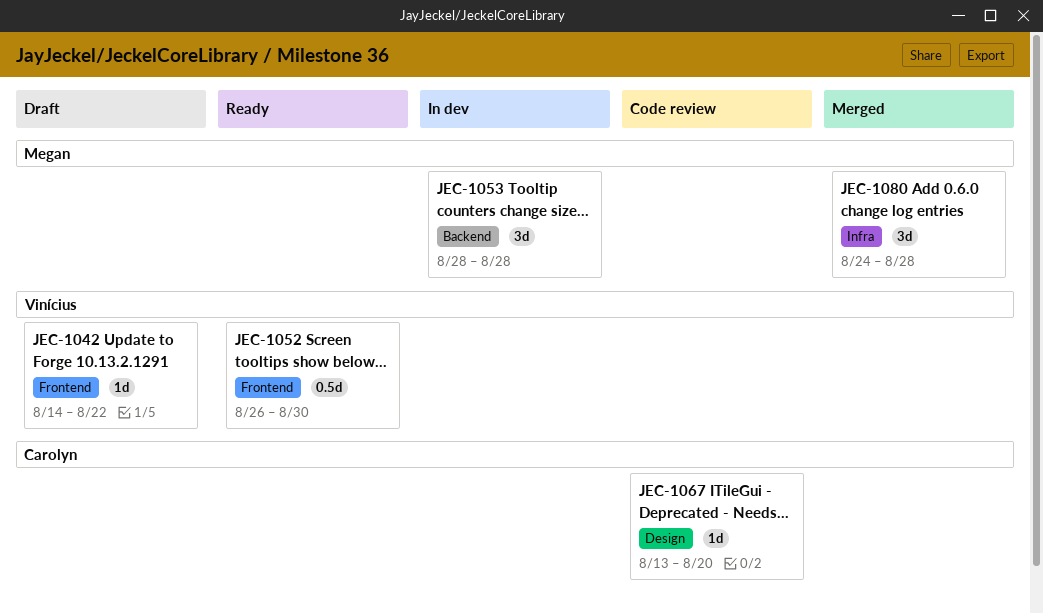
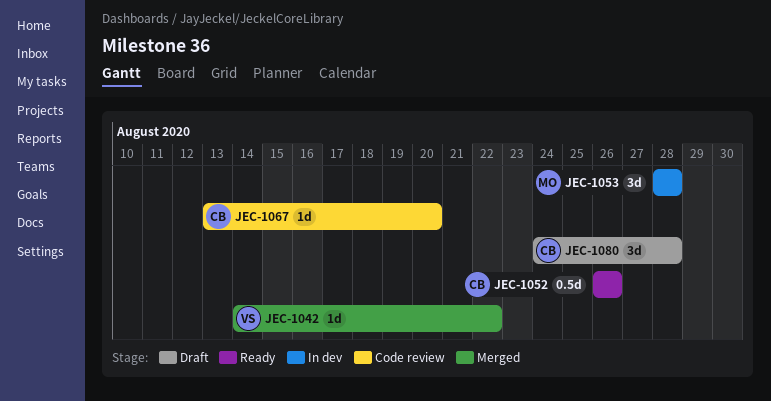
JEC-1042, status: Draft -> Merged
JEC-1052, owner: Vinícius -> Carolyn
JEC-1052, due: Aug 30 -> Aug 26
JEC-1080, status: Merged -> Draft
JEC-1080, owner: Megan -> Carolyn

